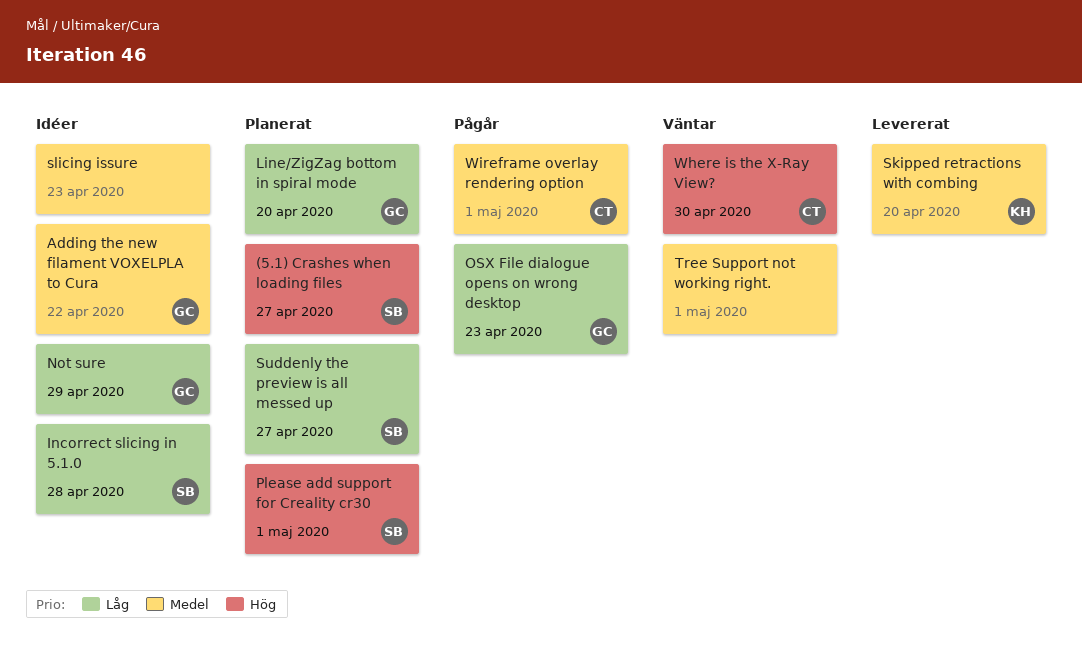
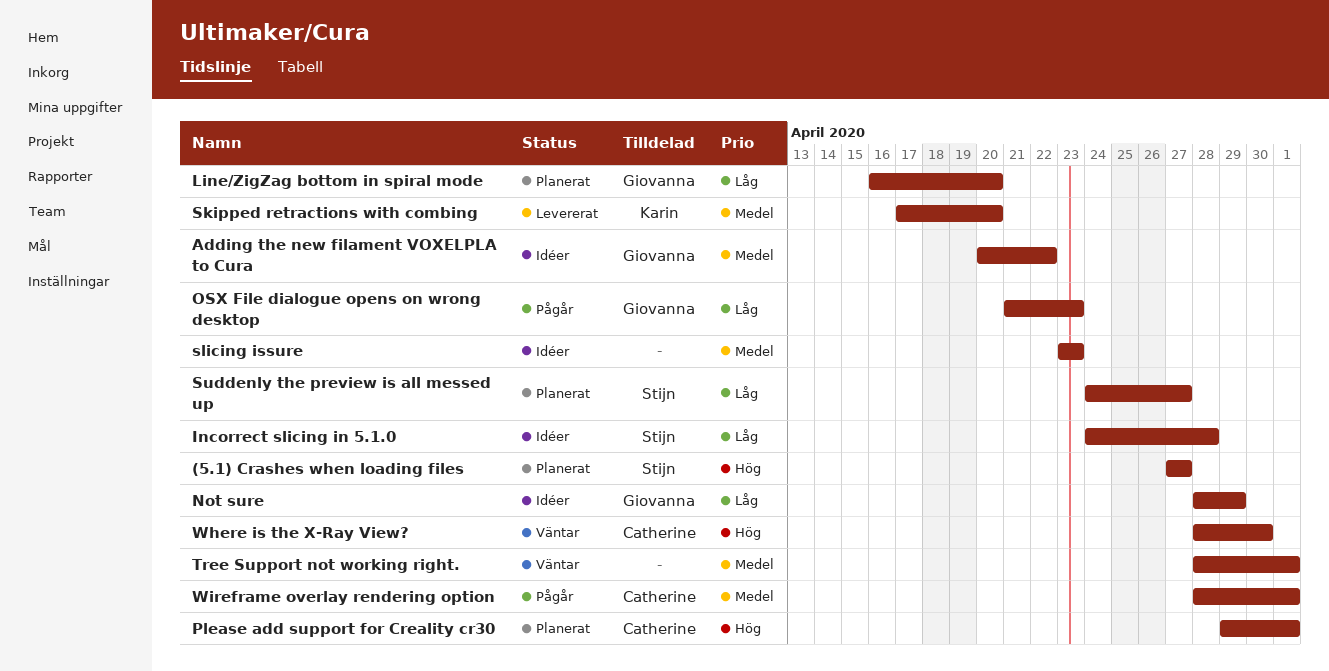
Please add support for Creality cr30, owner: Stijn -> Catherine

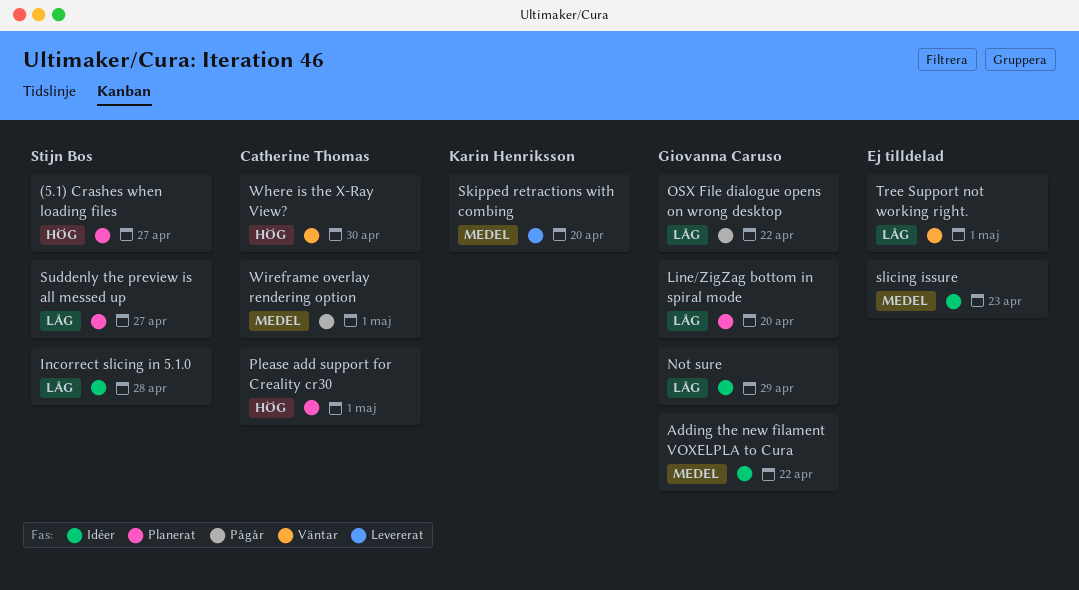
OSX File dialogue opens on wrong desktop, due: Apr 23 -> Apr 22
Tree Support not working right., priority: Medel -> Låg

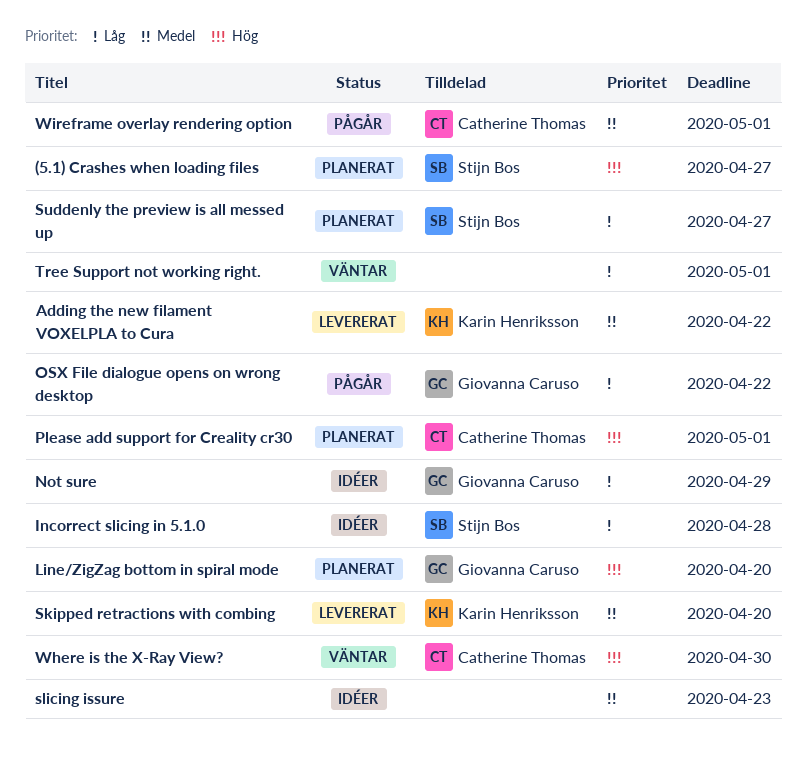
Adding the new filament VOXELPLA to Cura, status: Idéer -> Levererat
Adding the new filament VOXELPLA to Cura, owner: Giovanna Caruso -> Karin Henriksson
Line/ZigZag bottom in spiral mode, priority: Låg -> Hög

